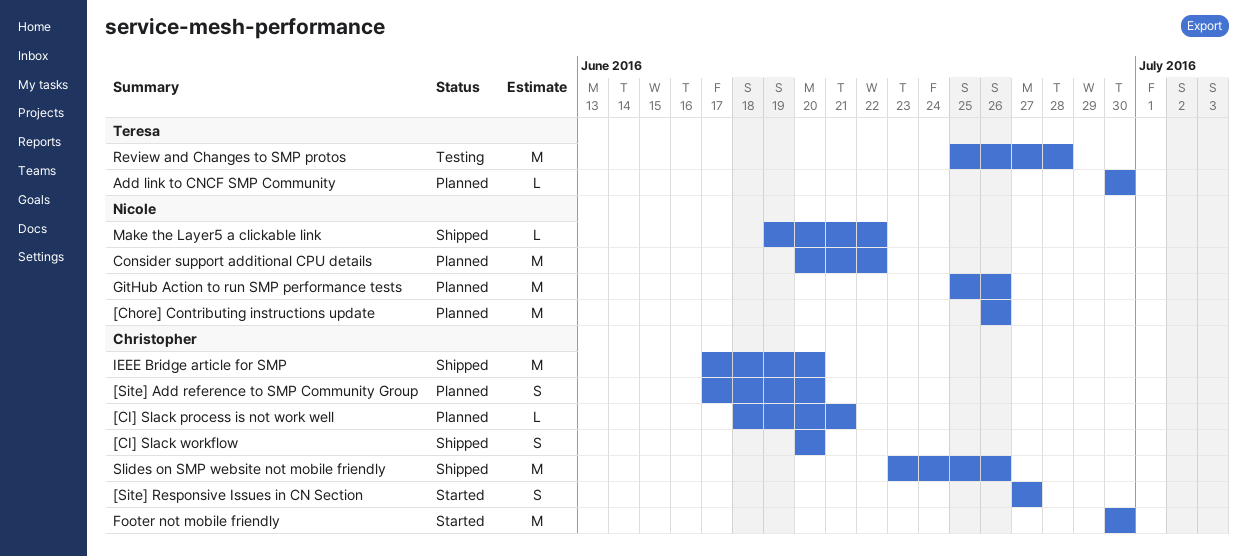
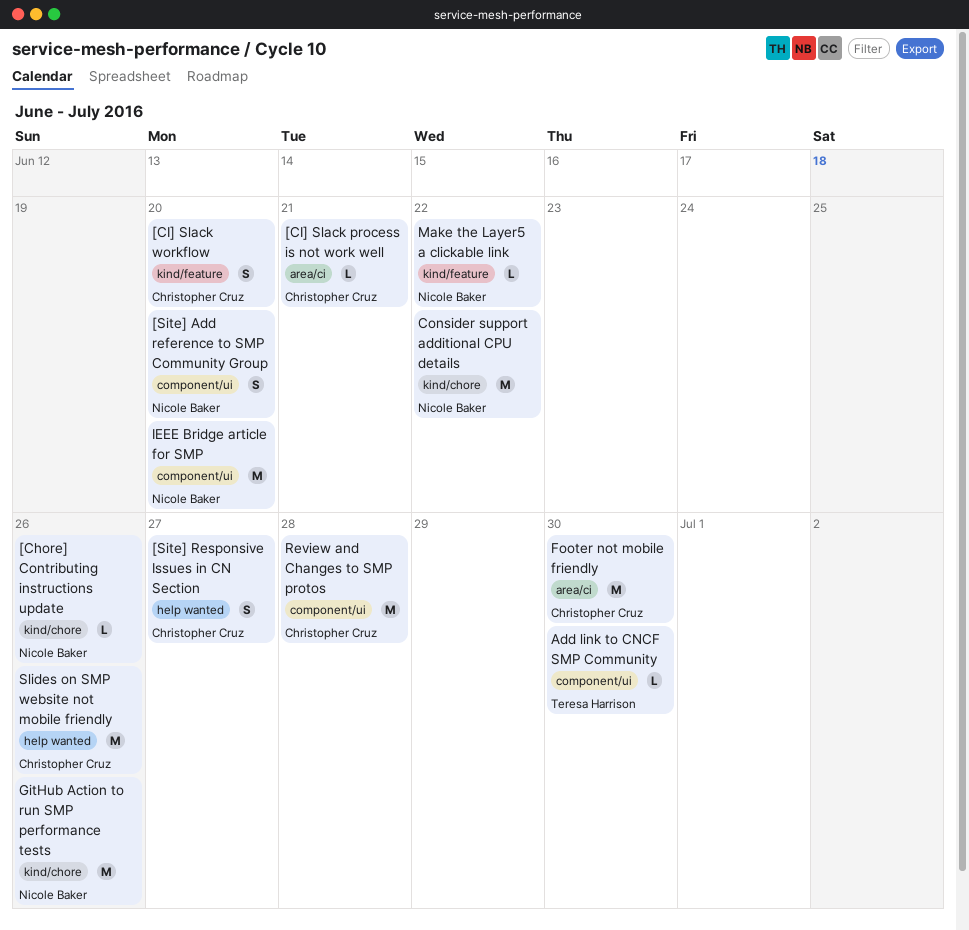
[Chore] Contributing instructions update, estimate: M -> L
[Site] Add reference to SMP Community Group, owner: Christopher Cruz -> Nicole Baker
IEEE Bridge article for SMP, owner: Christopher Cruz -> Nicole Baker
Review and Changes to SMP protos, owner: Teresa Harrison -> Christopher Cruz

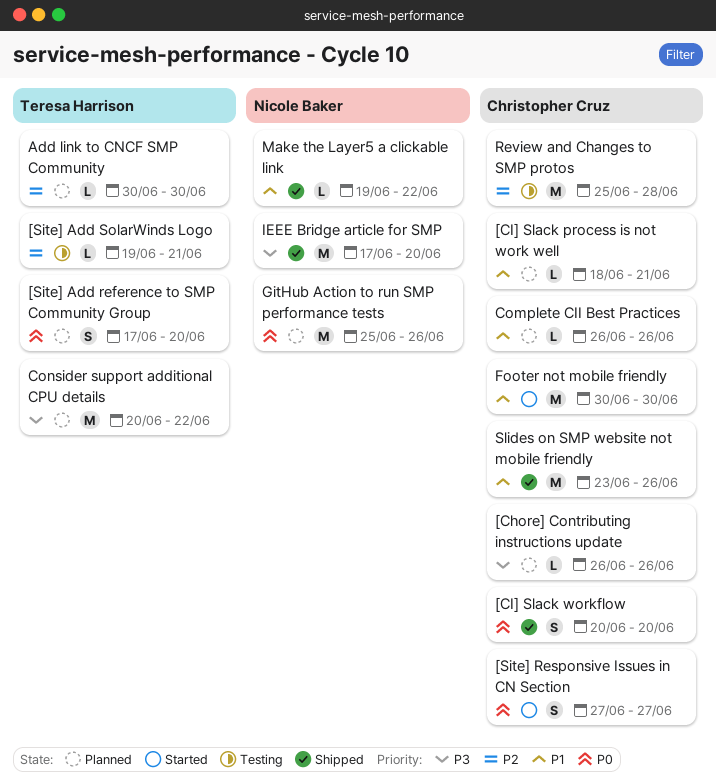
[Chore] Contributing instructions update, owner: Nicole Baker -> Christopher Cruz
[Site] Add reference to SMP Community Group, owner: Nicole Baker -> Teresa Harrison
[Site] Add SolarWinds Logo: none -> present
Complete CII Best Practices: none -> present
Consider support additional CPU details, owner: Nicole Baker -> Teresa Harrison

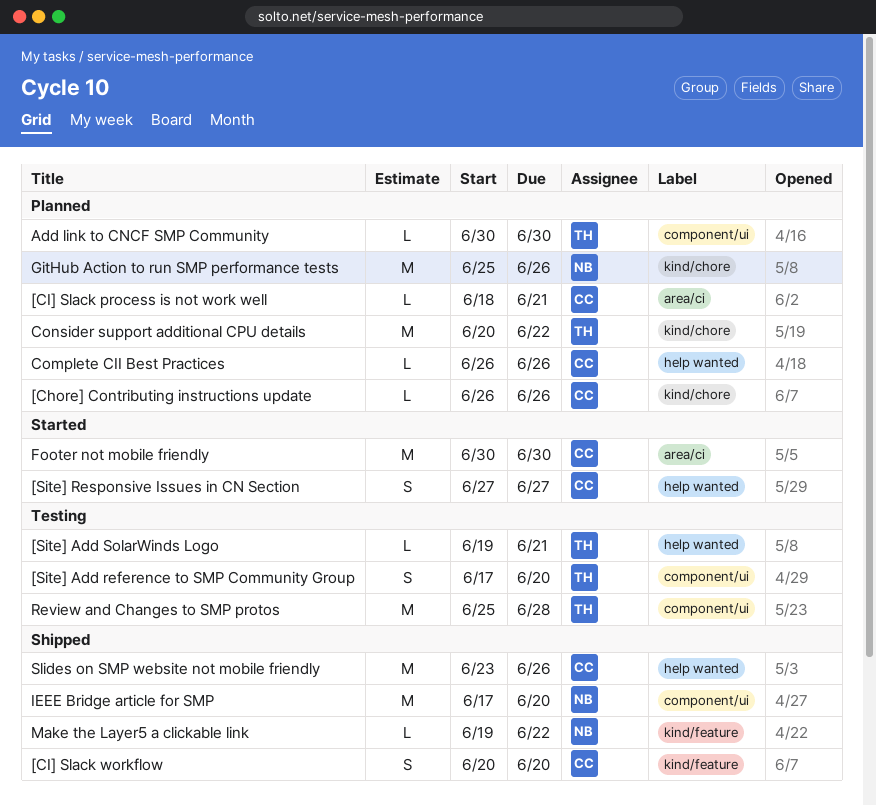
[Site] Add reference to SMP Community Group, status: Planned -> Testing
Review and Changes to SMP protos, owner: Christopher Cruz -> Teresa Harrison

